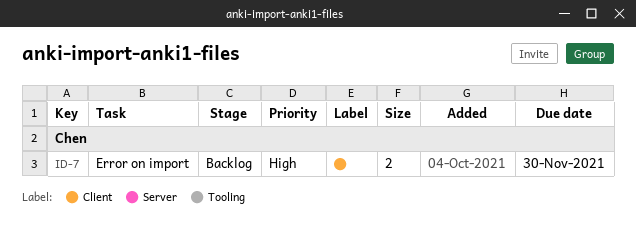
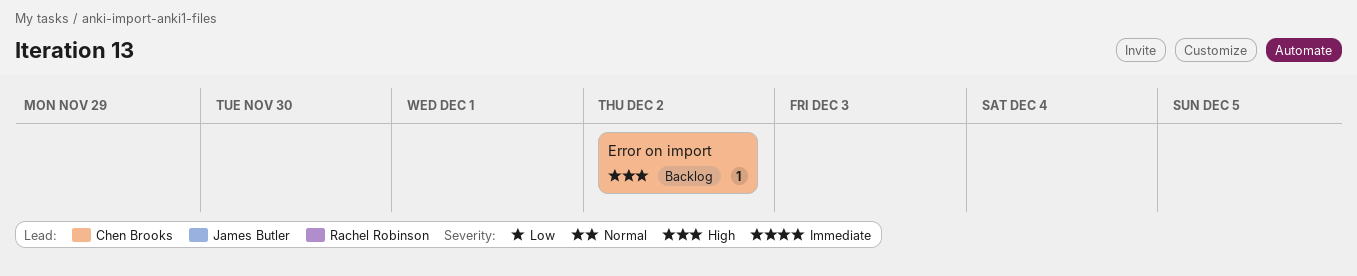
Error on import, estimate: 2 -> 1
Error on import, due: Nov 30 -> Dec 2

